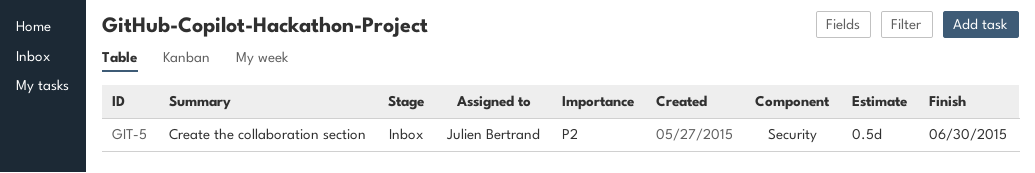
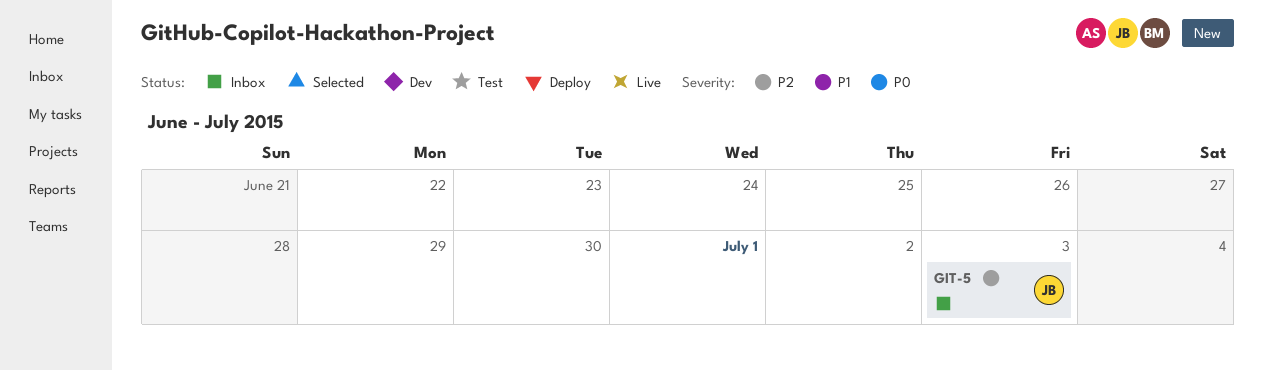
GIT-5, due: Jun 30 -> Jul 3

